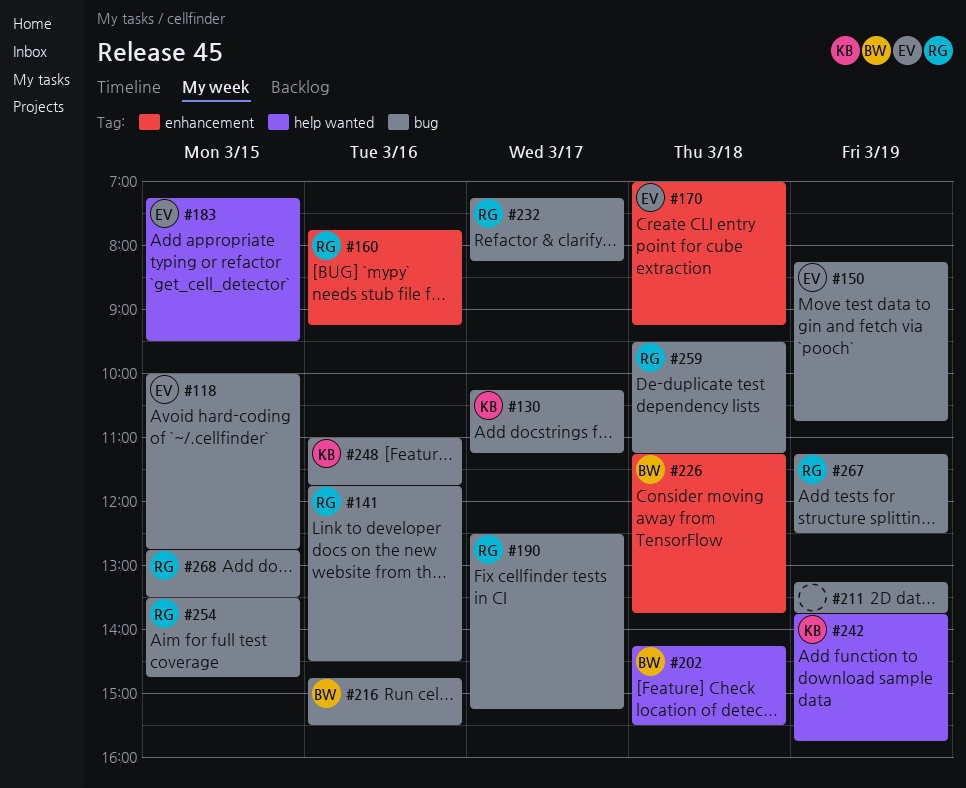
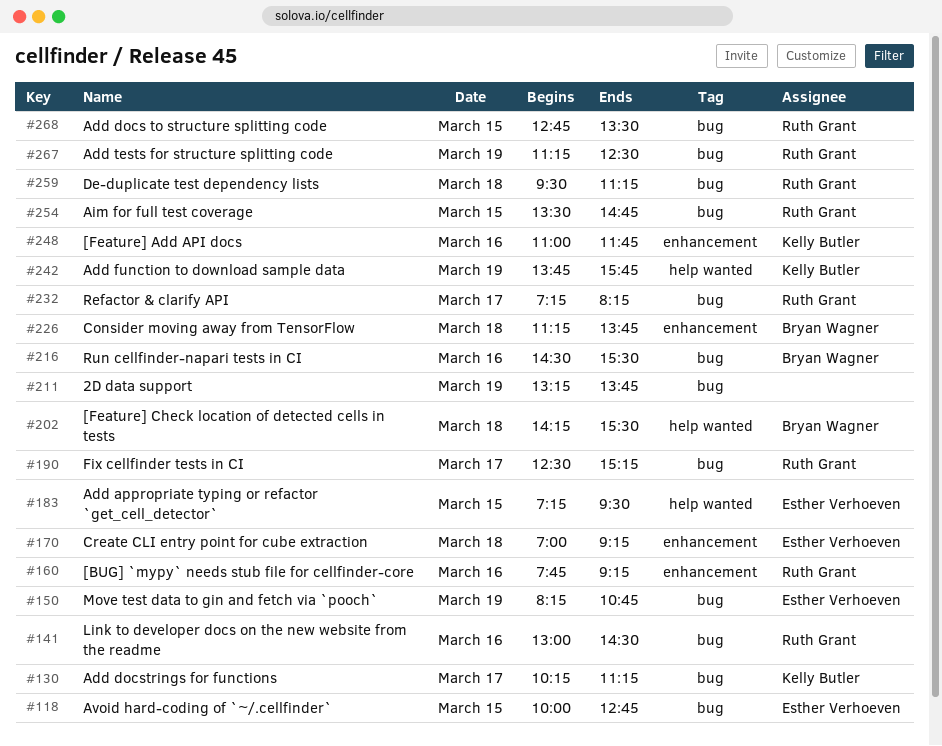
#141, begins: 11:45 -> 13:00
#216, begins: 14:45 -> 14:30
#248, label: bug -> enhancement

